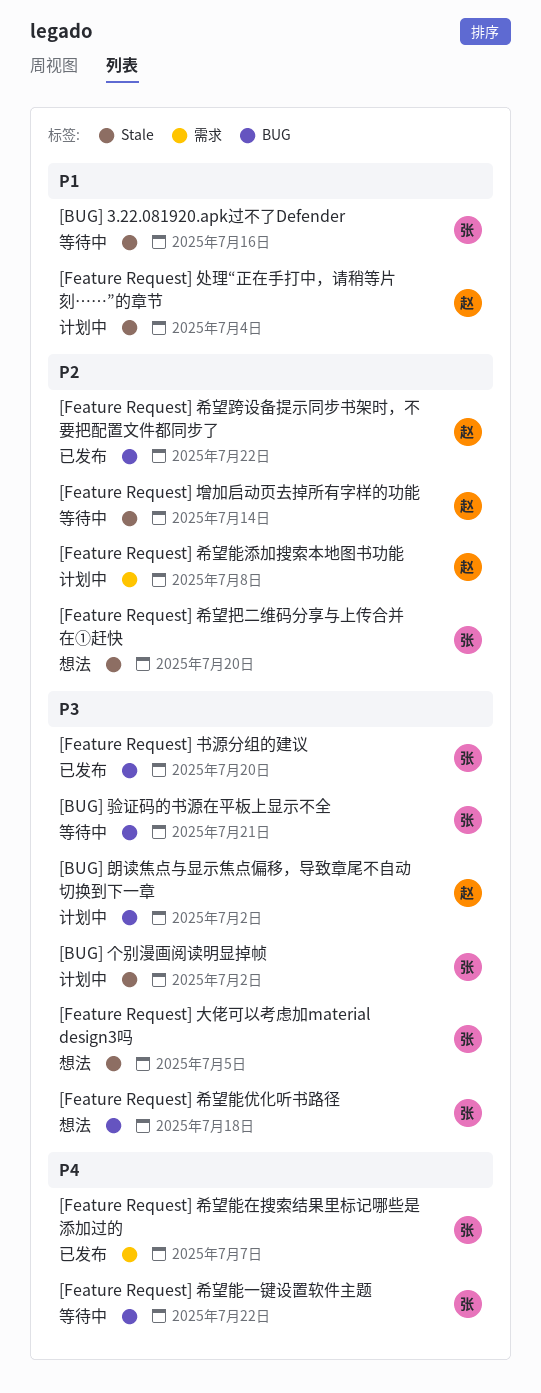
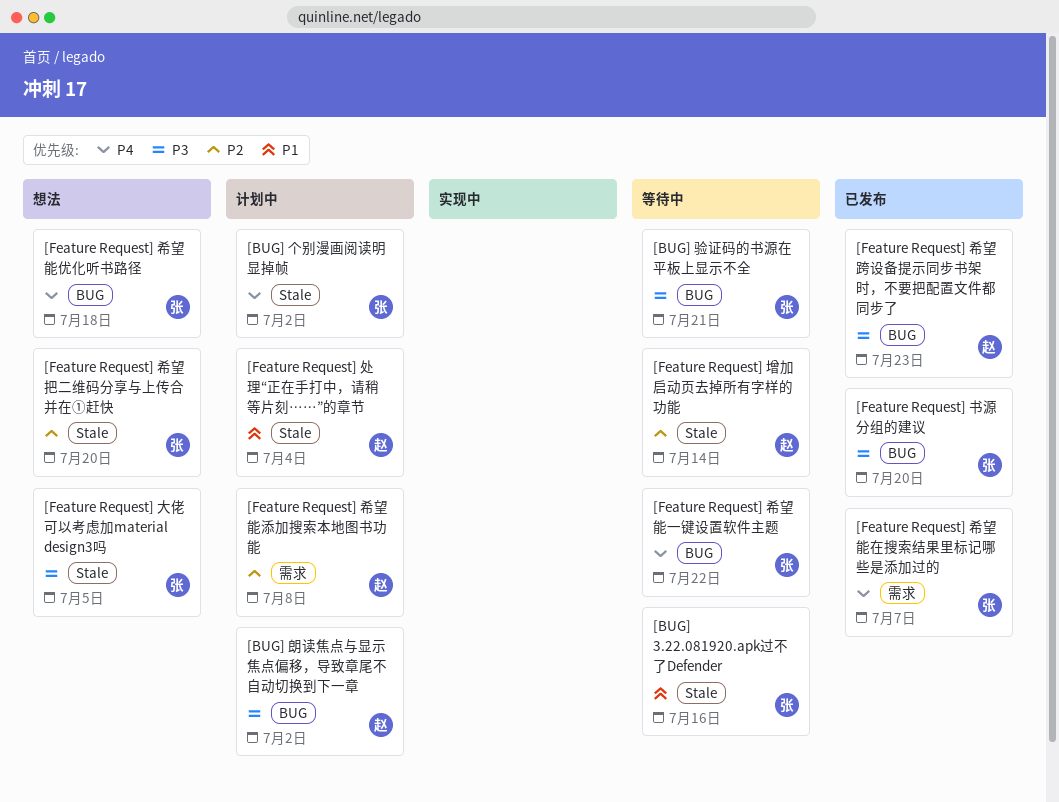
[BUG] 个别漫画阅读明显掉帧, priority: P3 -> P4
[Feature Request] 希望能优化听书路径, priority: P3 -> P4
[Feature Request] 希望跨设备提示同步书架时，不要把配置文件都同步了, priority: P2 -> P3
[Feature Request] 希望跨设备提示同步书架时，不要把配置文件都同步了, due: Jul 22 -> Jul 23

